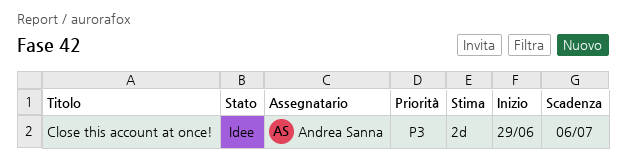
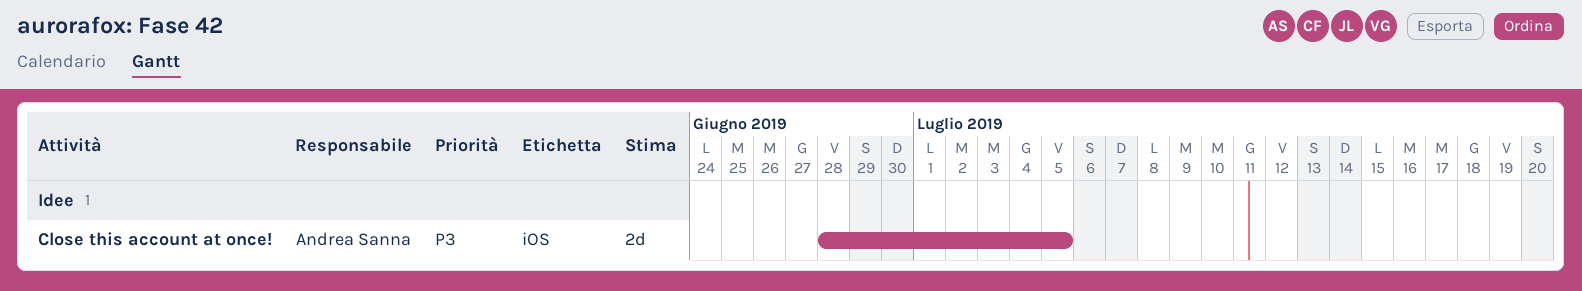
Close this account at once!, start: Jun 29 -> Jun 28
Close this account at once!, due: Jul 6 -> Jul 5

